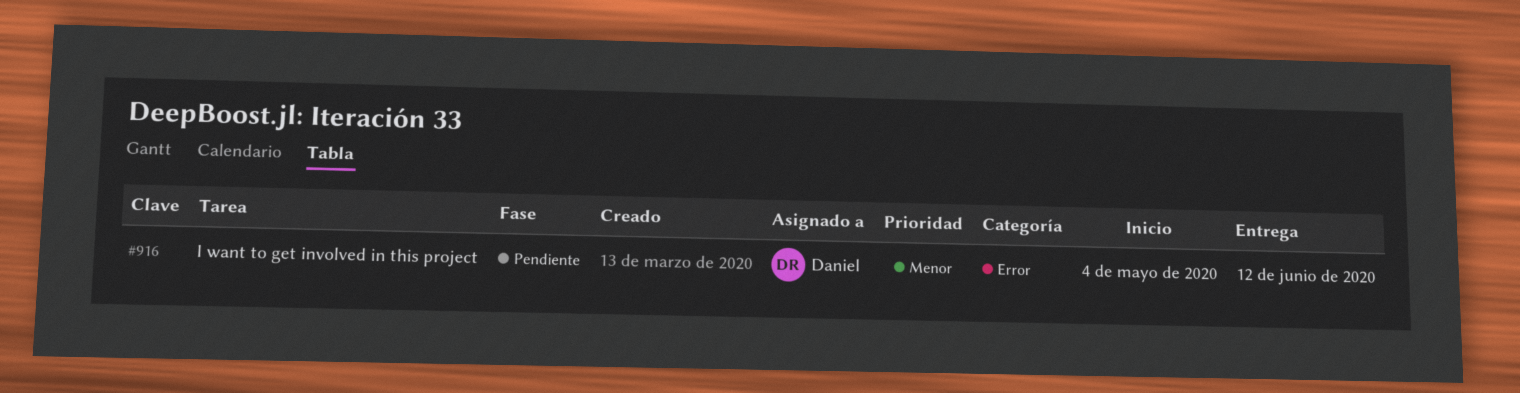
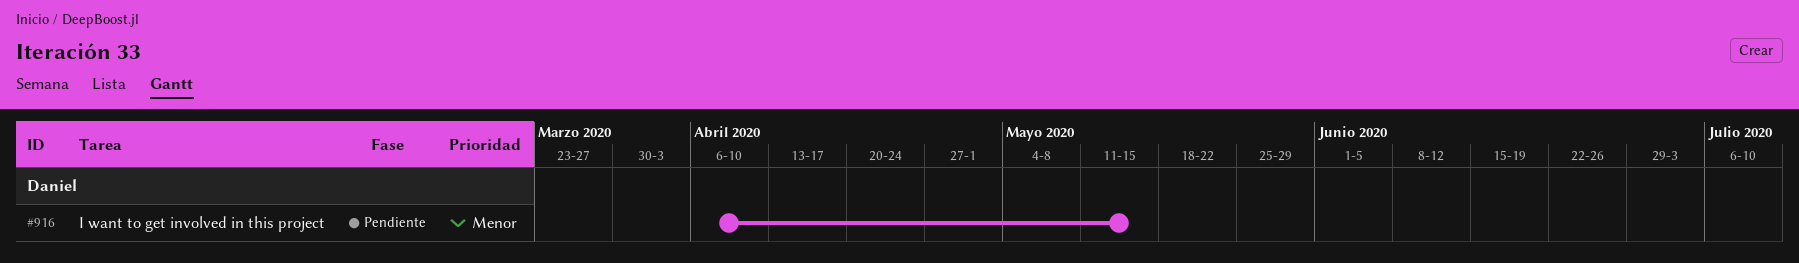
#916, start: May 4 -> Apr 6
#916, due: Jun 12 -> May 15

